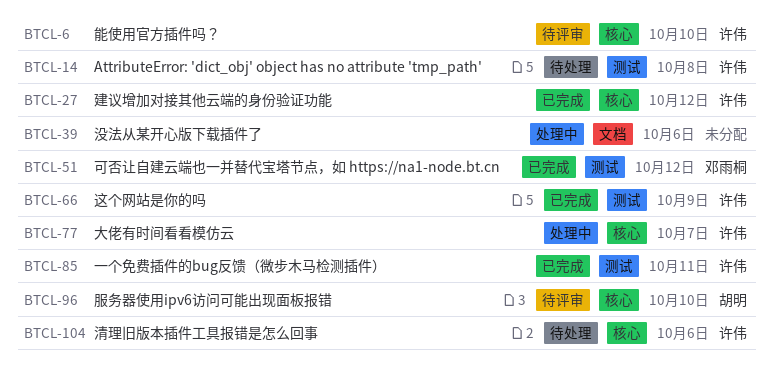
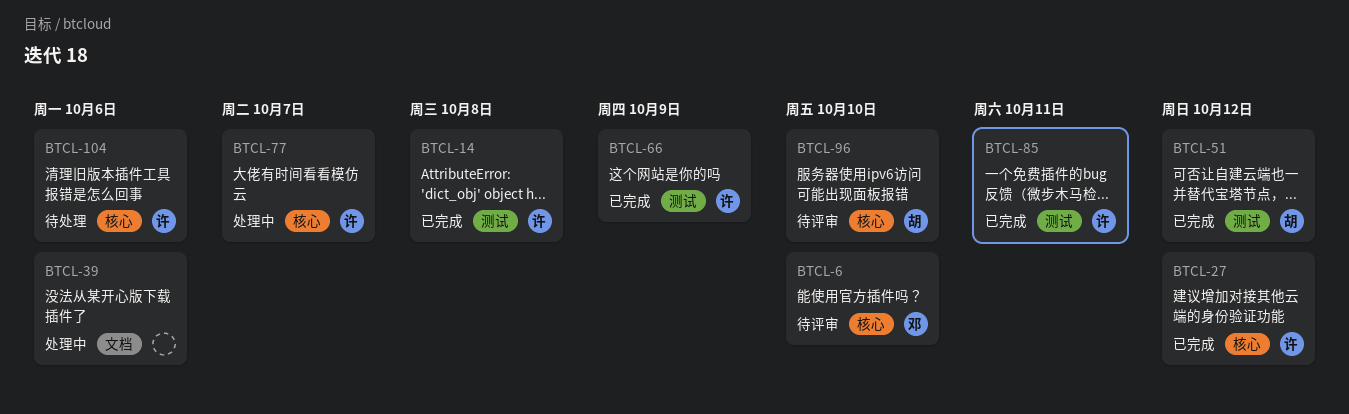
BTCL-6, owner: 许伟 -> 邓雨桐
BTCL-14, status: 待处理 -> 已完成
BTCL-51, owner: 邓雨桐 -> 胡明

